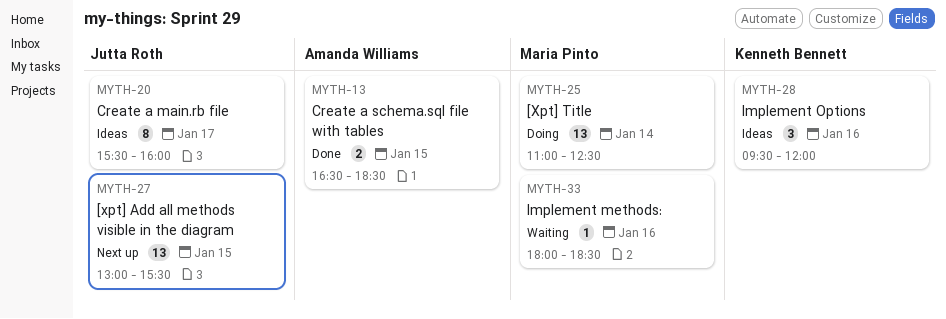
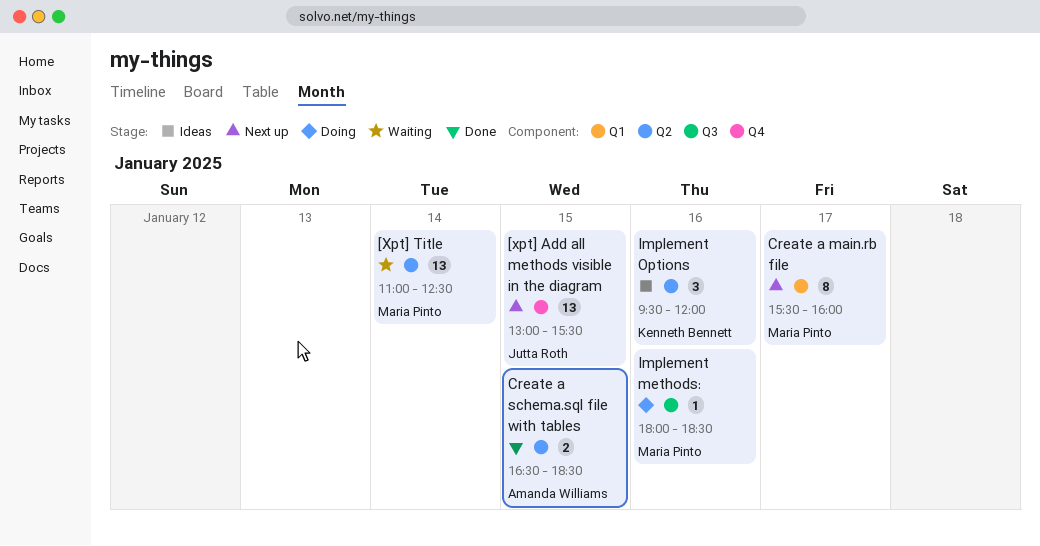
[Xpt] Title, status: Doing -> Waiting
Create a main.rb file, status: Ideas -> Next up
Create a main.rb file, owner: Jutta Roth -> Maria Pinto
Implement methods:, status: Waiting -> Doing

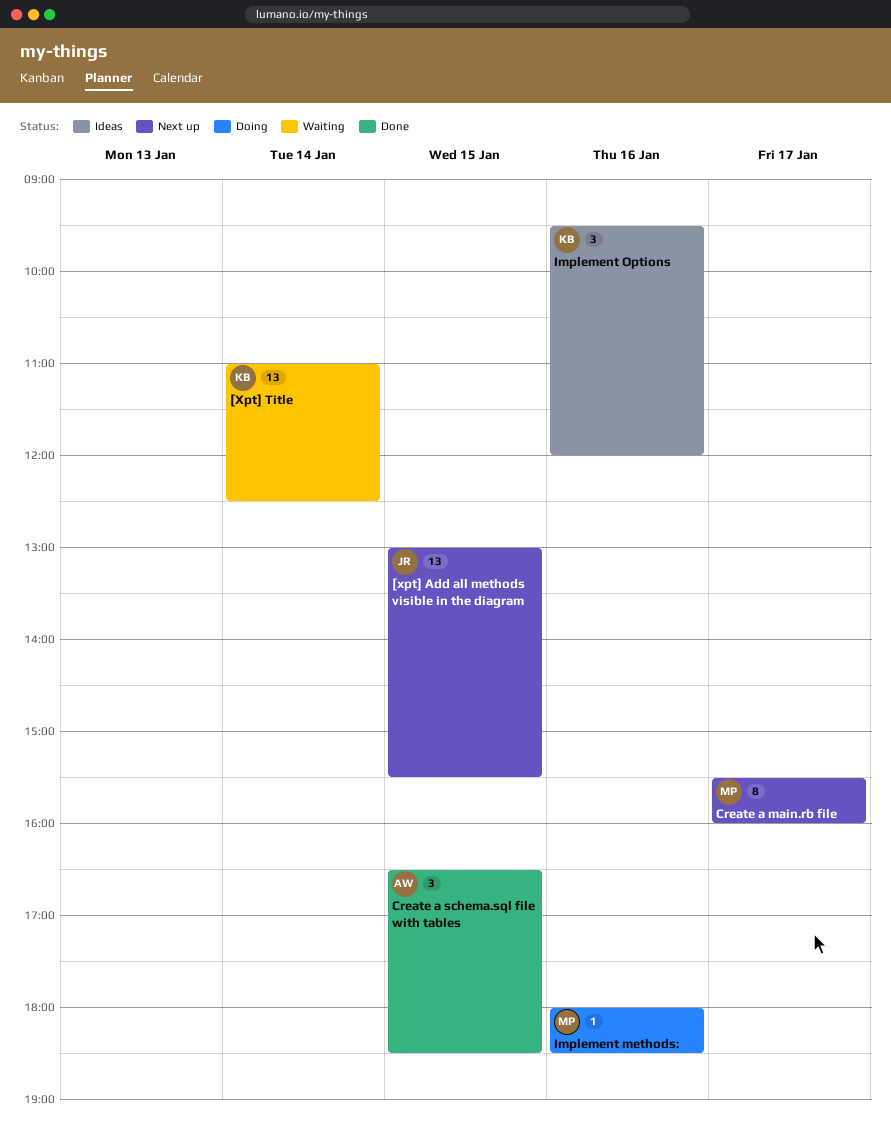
[Xpt] Title, owner: Maria Pinto -> Kenneth Bennett
Create a schema.sql file with tables, estimate: 2 -> 3

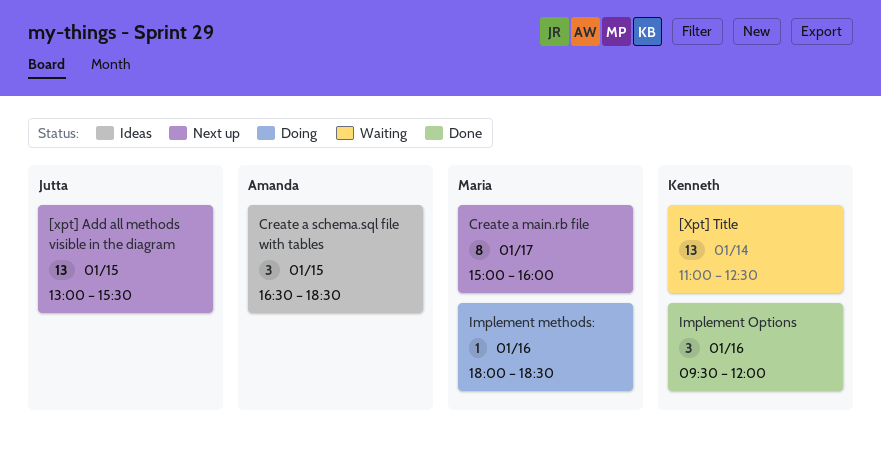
Create a main.rb file, begins: 15:30 -> 15:00
Create a schema.sql file with tables, status: Done -> Ideas
Implement Options, status: Ideas -> Done

